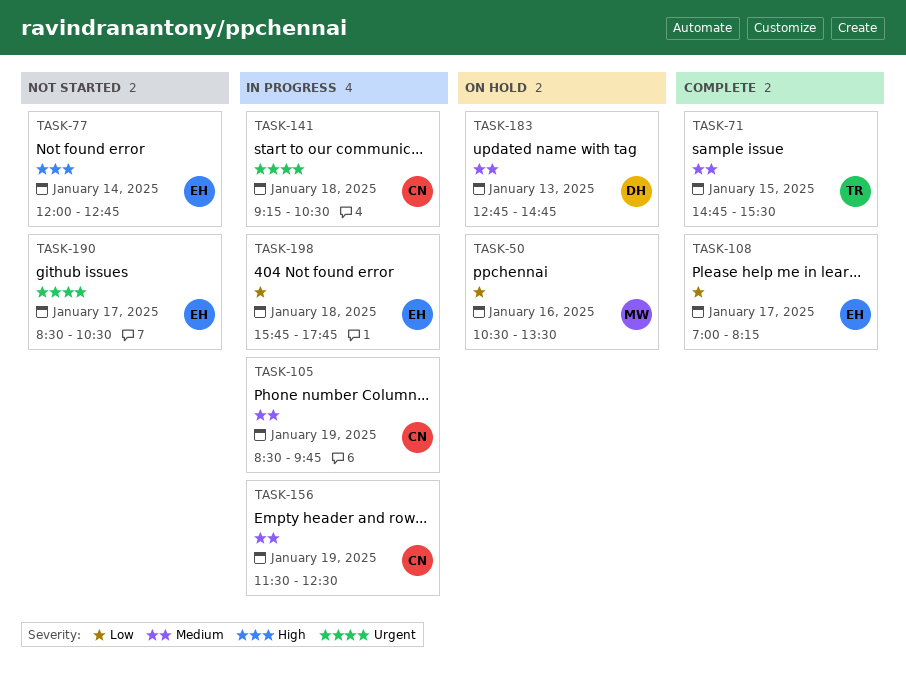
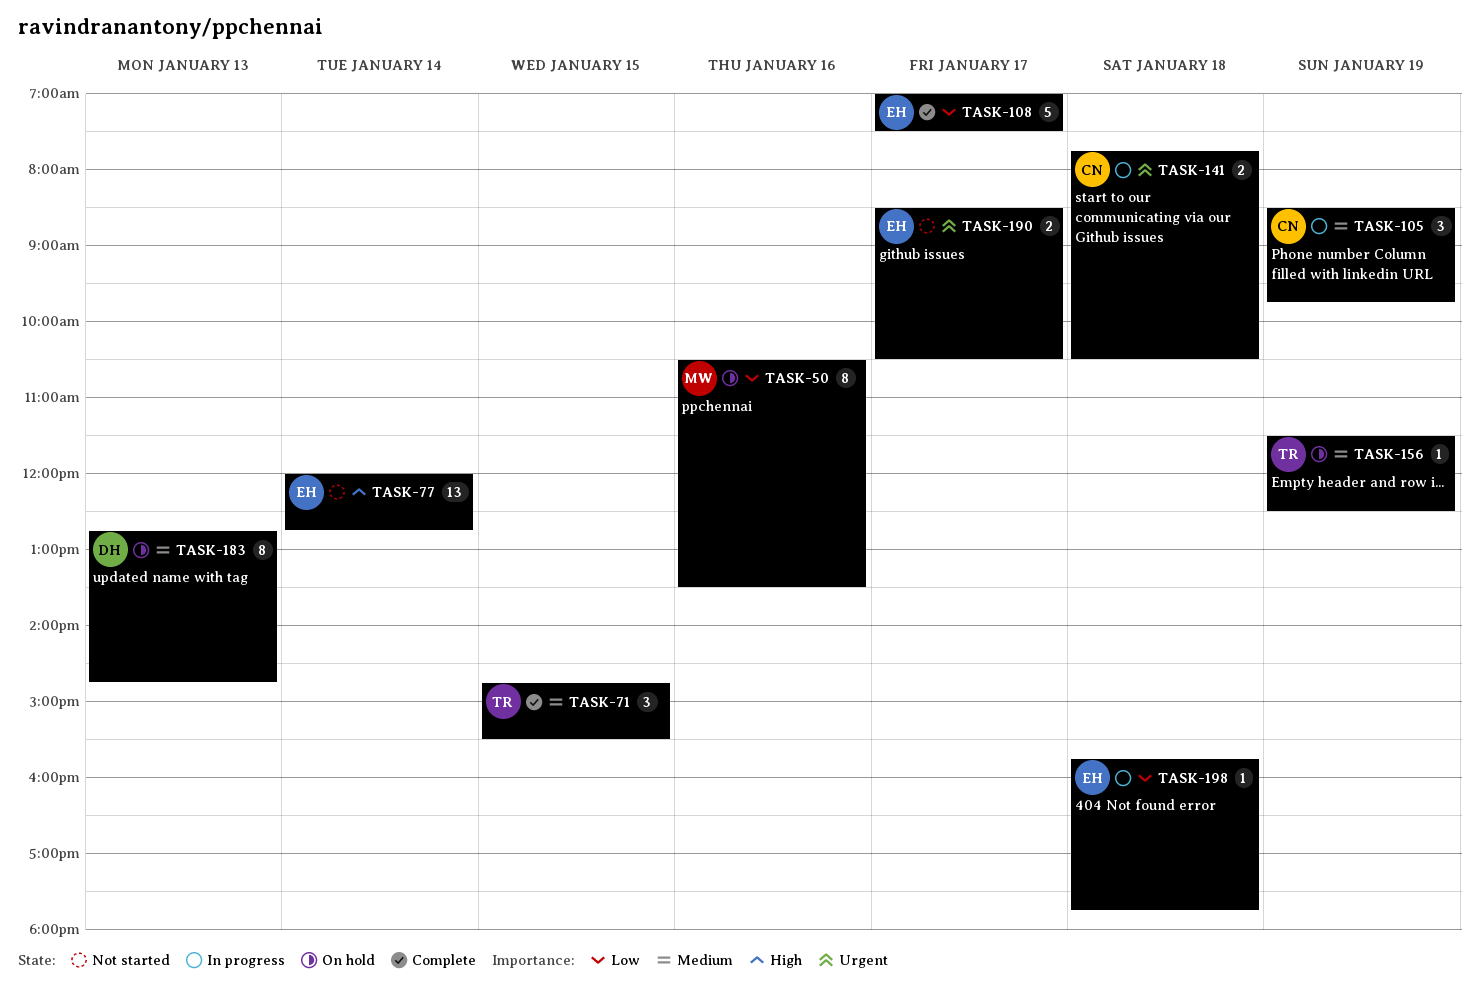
TASK-108, ends: 08:15 -> 07:30
TASK-141, begins: 09:15 -> 07:45
TASK-156, status: In progress -> On hold
TASK-156, owner: CN -> TR

